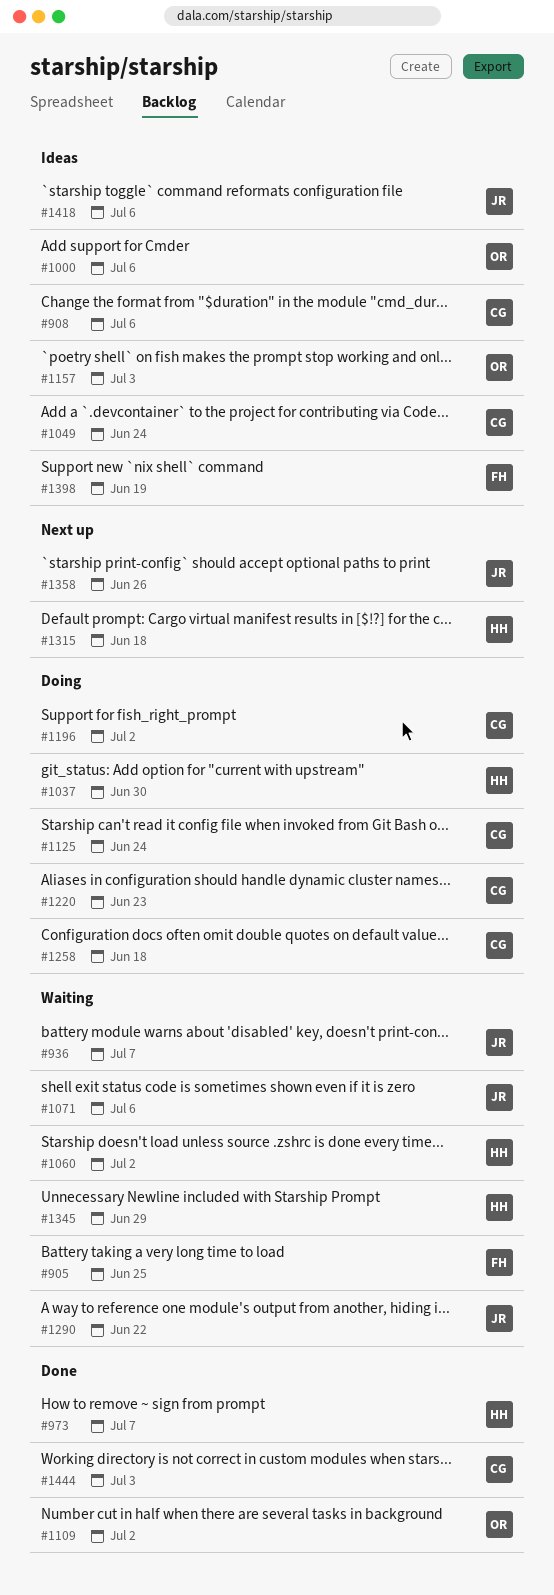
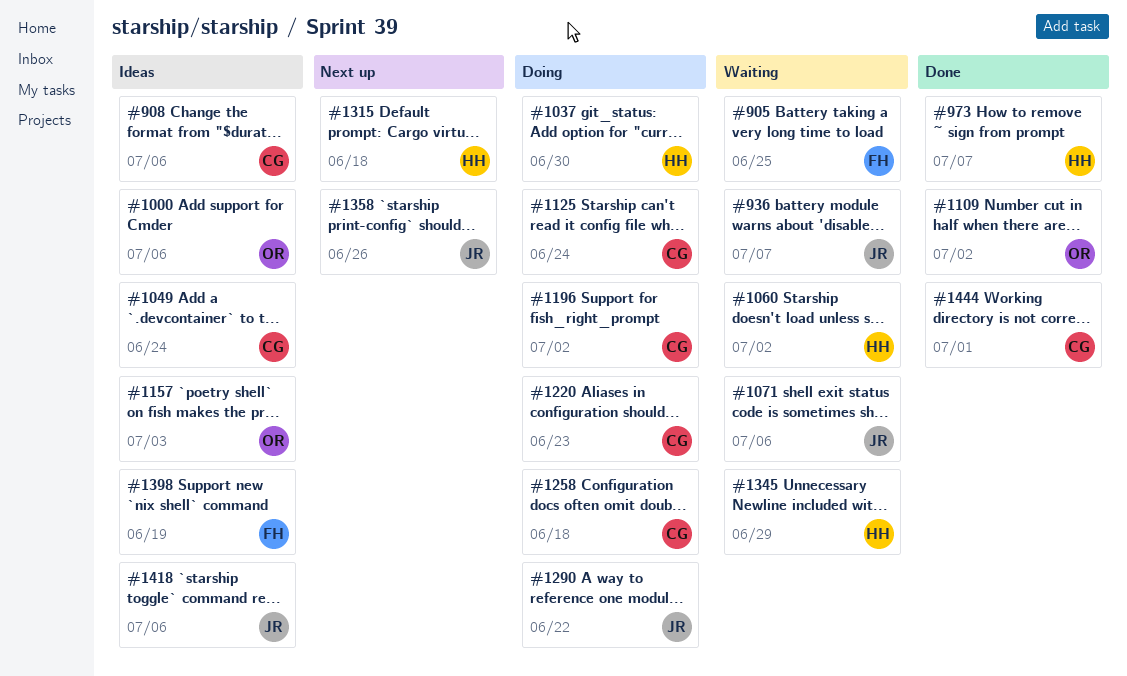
#1290, status: Waiting -> Doing
#1444, due: Jul 3 -> Jul 1

